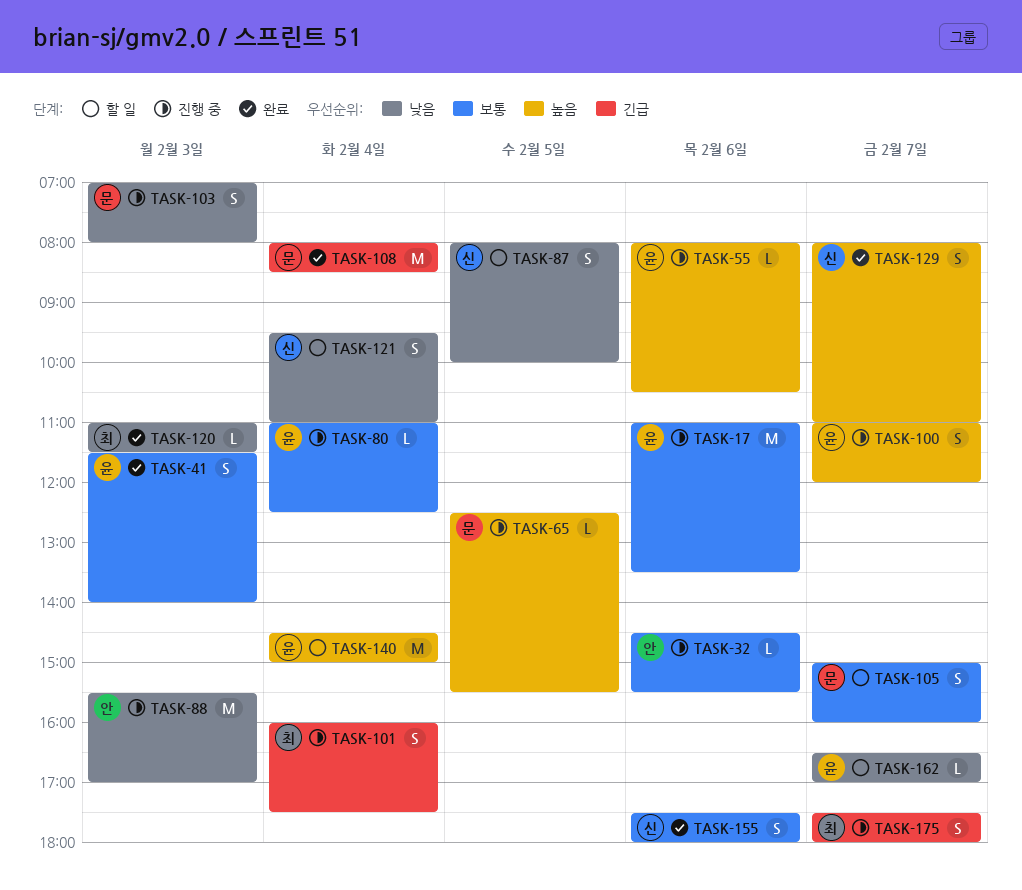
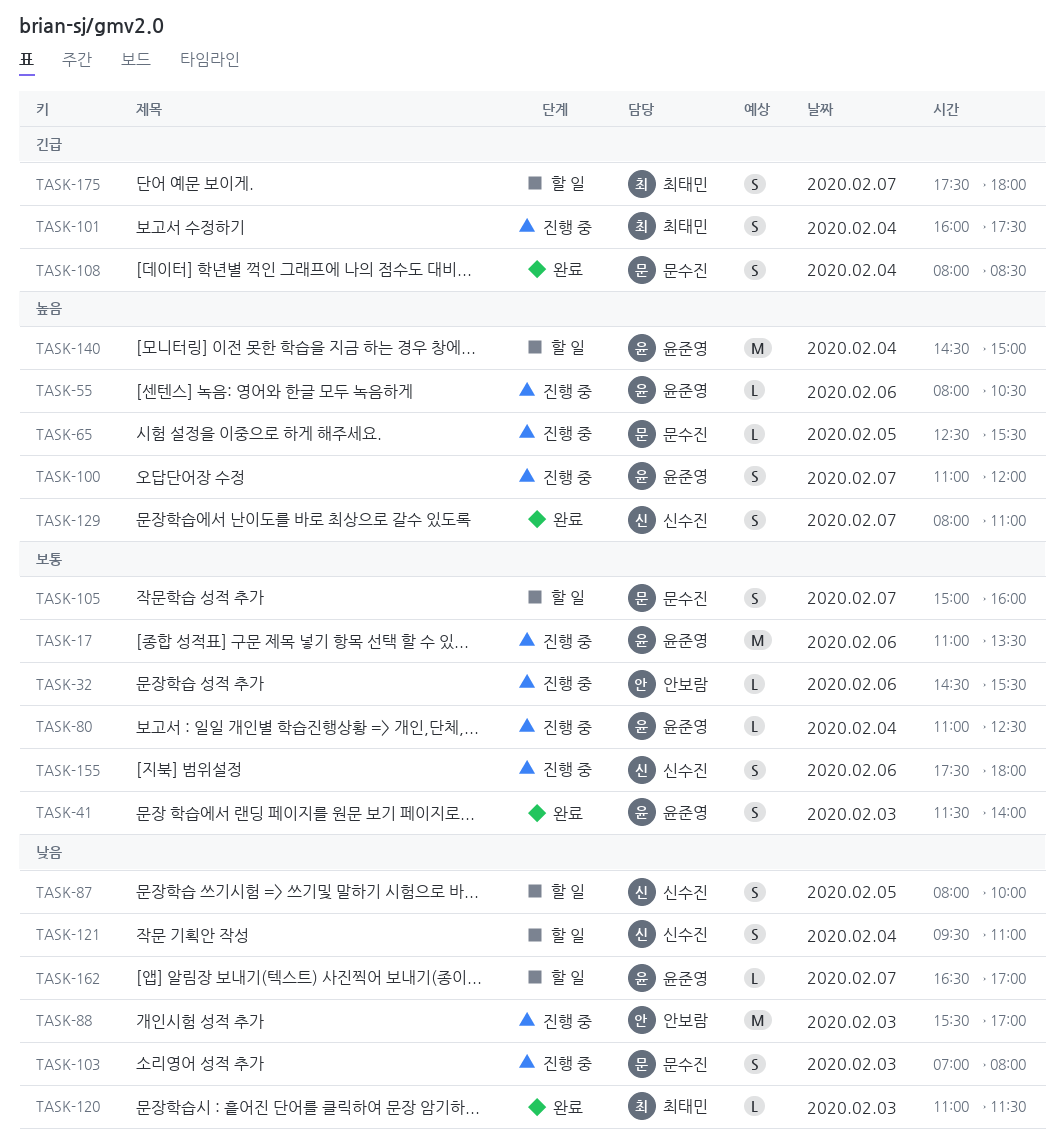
TASK-108, estimate: M -> S
TASK-155, status: 완료 -> 진행 중
TASK-175, status: 진행 중 -> 할 일

